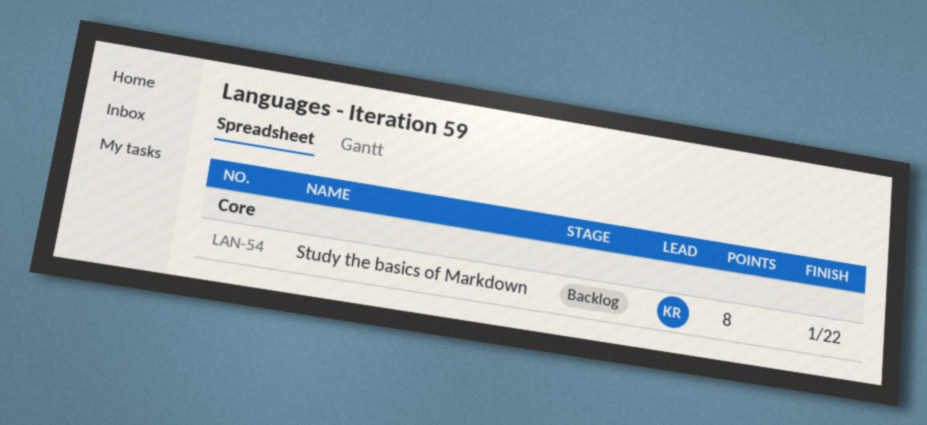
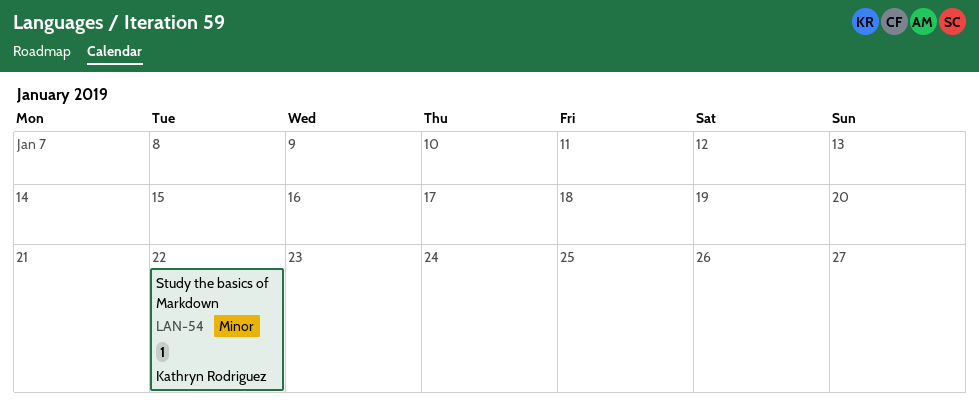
LAN-54, estimate: 8 -> 1

